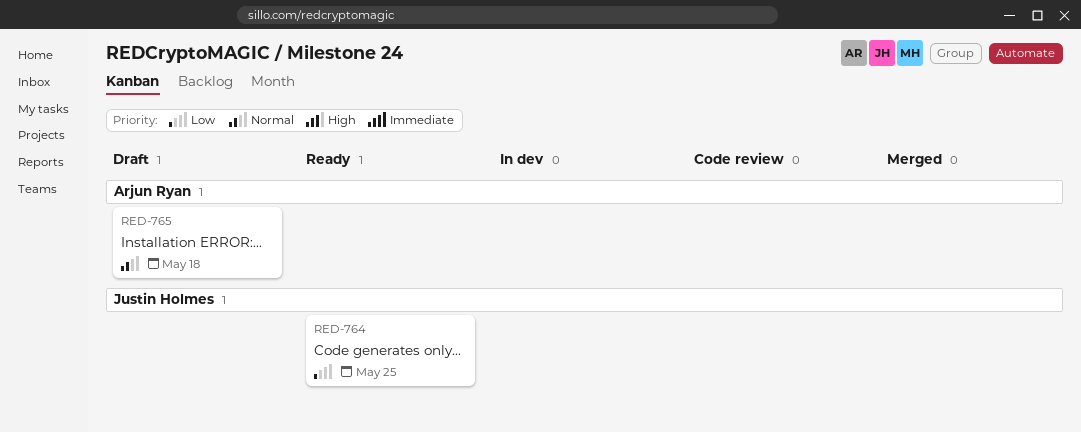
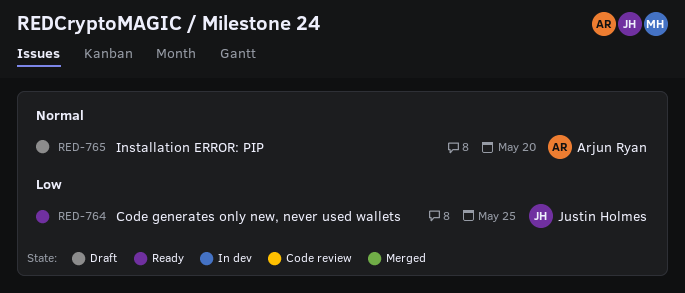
RED-765, due: May 18 -> May 20

